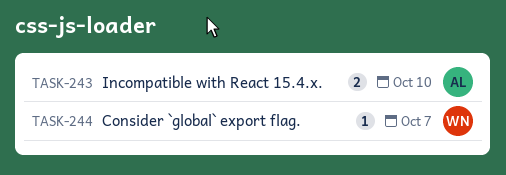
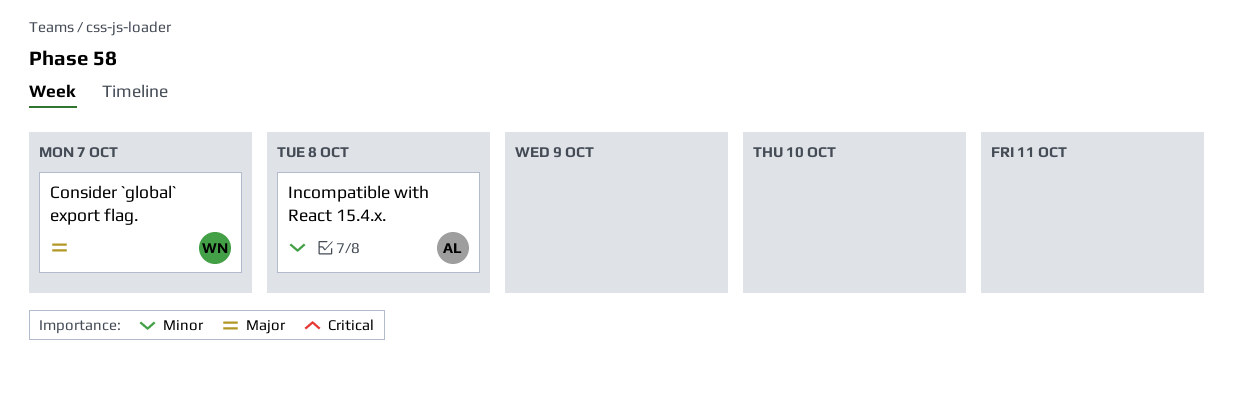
Incompatible with React 15.4.x., due: Oct 10 -> Oct 8

